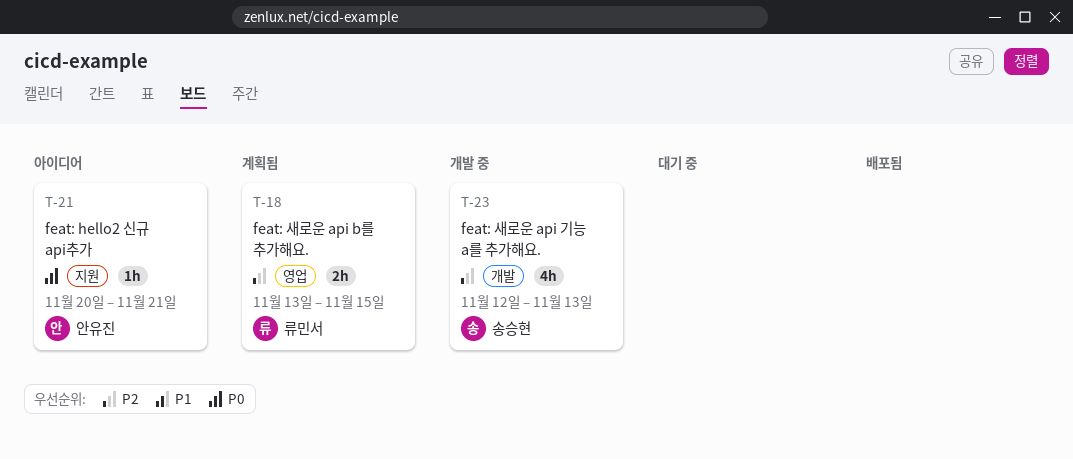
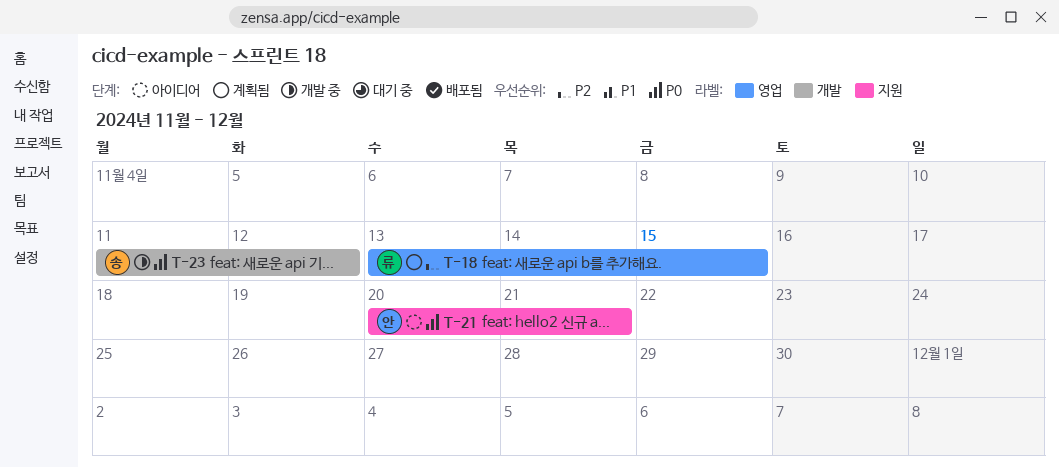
T-23, priority: P2 -> P0
T-23, start: Nov 12 -> Nov 11
T-23, due: Nov 13 -> Nov 12

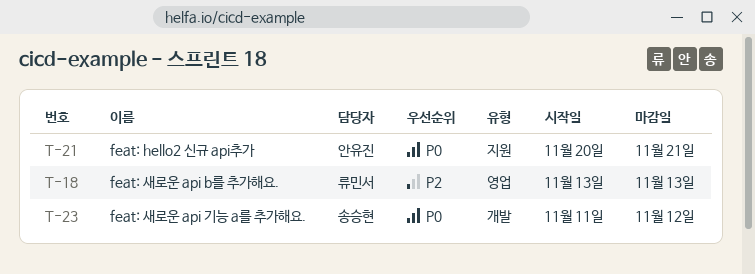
T-18, due: Nov 15 -> Nov 13

